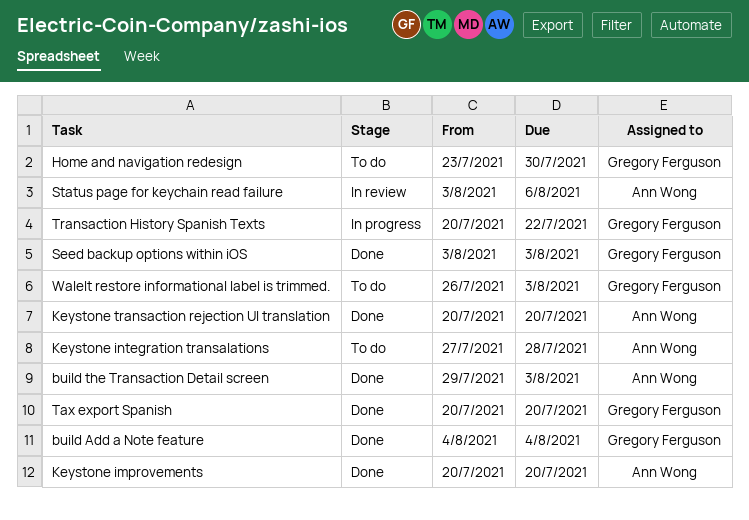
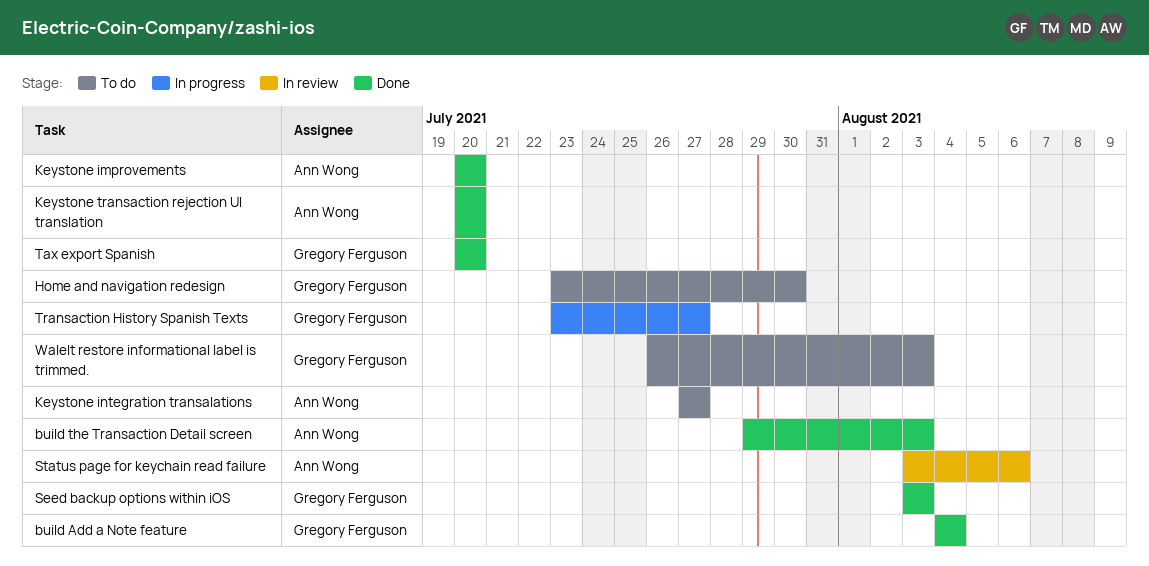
Keystone integration transalations, due: Jul 28 -> Jul 27
Transaction History Spanish Texts, start: Jul 20 -> Jul 23
Transaction History Spanish Texts, due: Jul 22 -> Jul 27

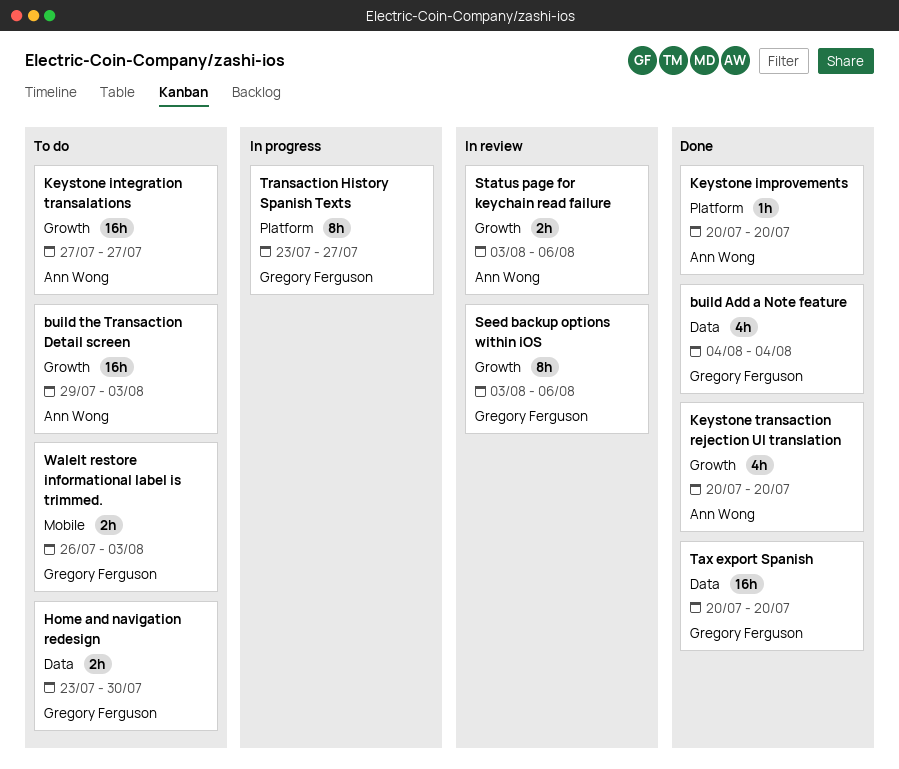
build the Transaction Detail screen, status: Done -> To do
Seed backup options within iOS, status: Done -> In review
Seed backup options within iOS, due: Aug 3 -> Aug 6

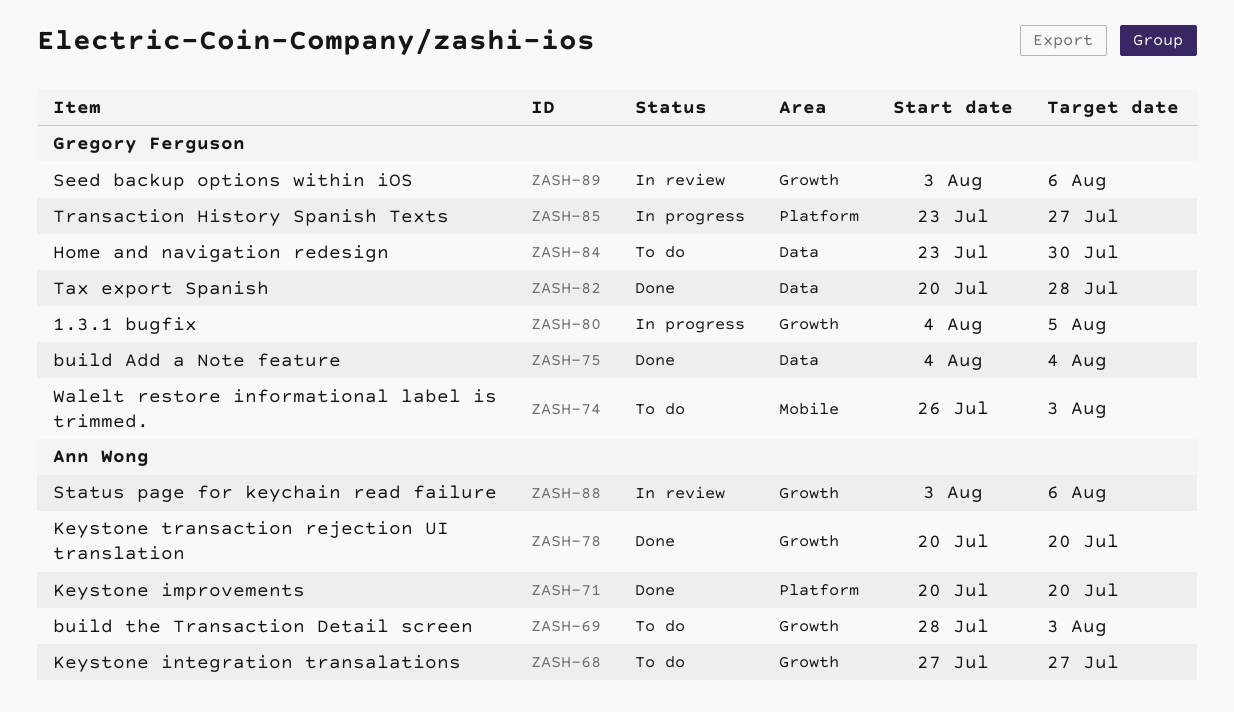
1.3.1 bugfix: none -> present
build the Transaction Detail screen, start: Jul 29 -> Jul 28
Tax export Spanish, due: Jul 20 -> Jul 28

